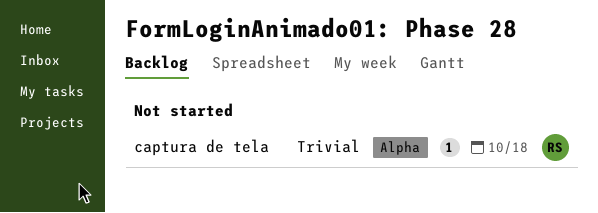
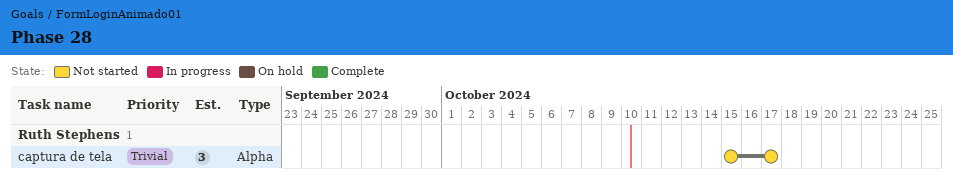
captura de tela, estimate: 1 -> 3
captura de tela, due: Oct 18 -> Oct 17

